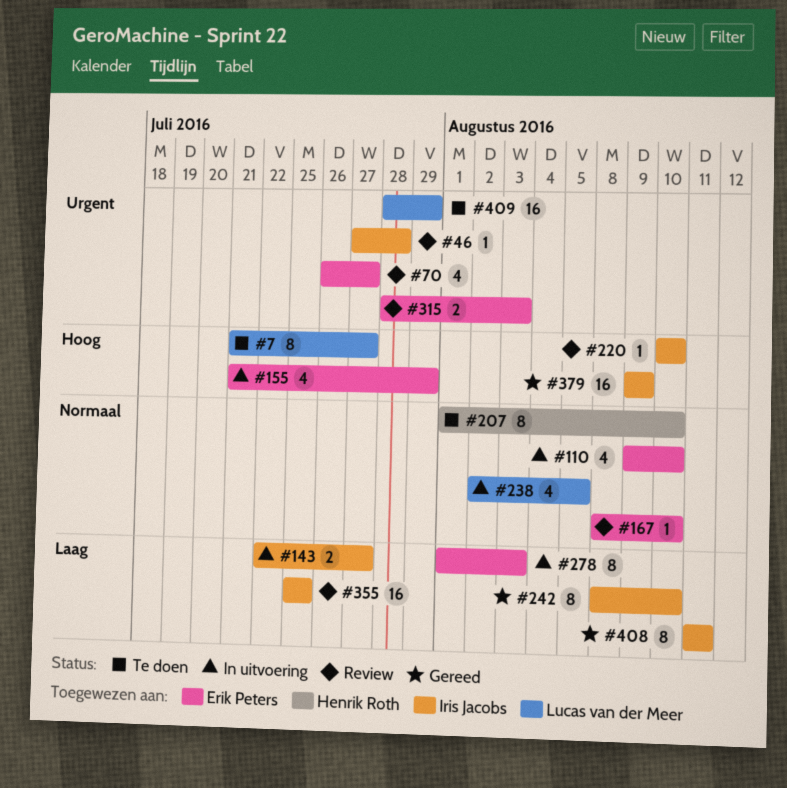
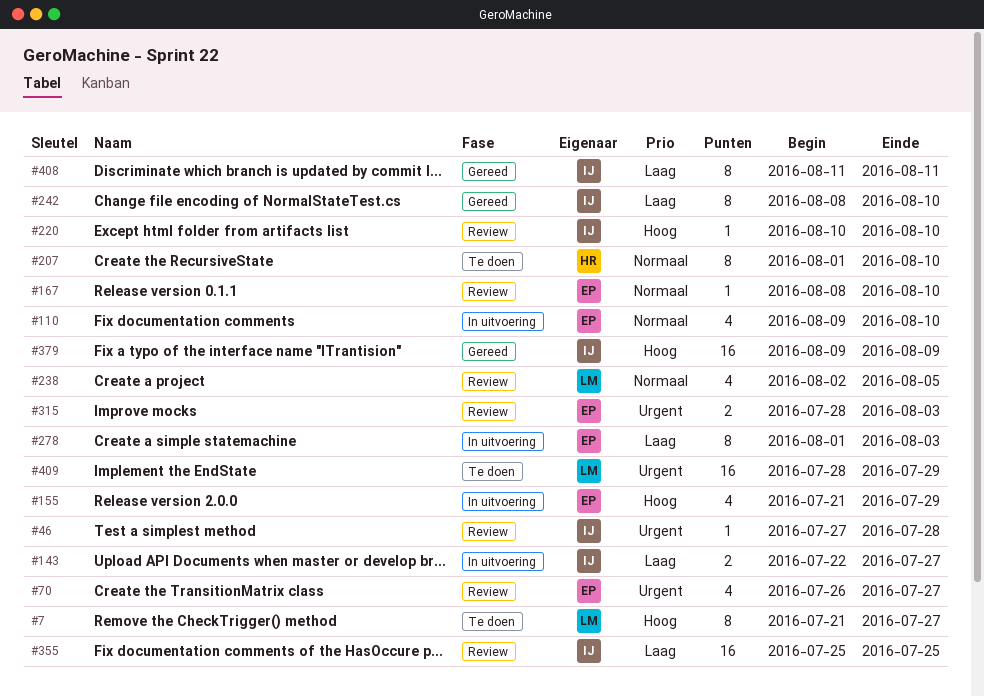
#238, status: In uitvoering -> Review

